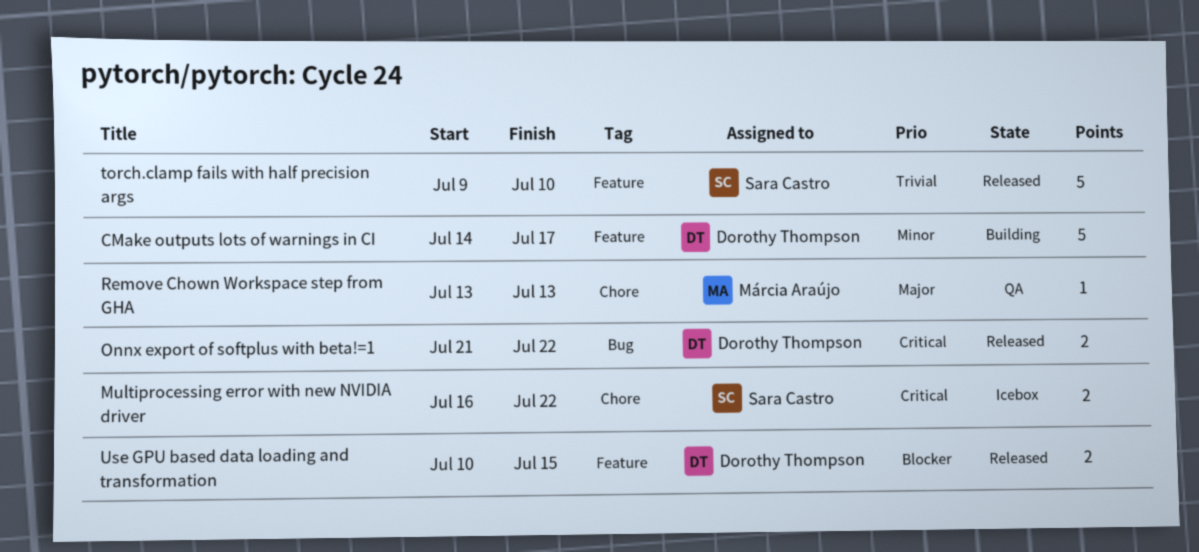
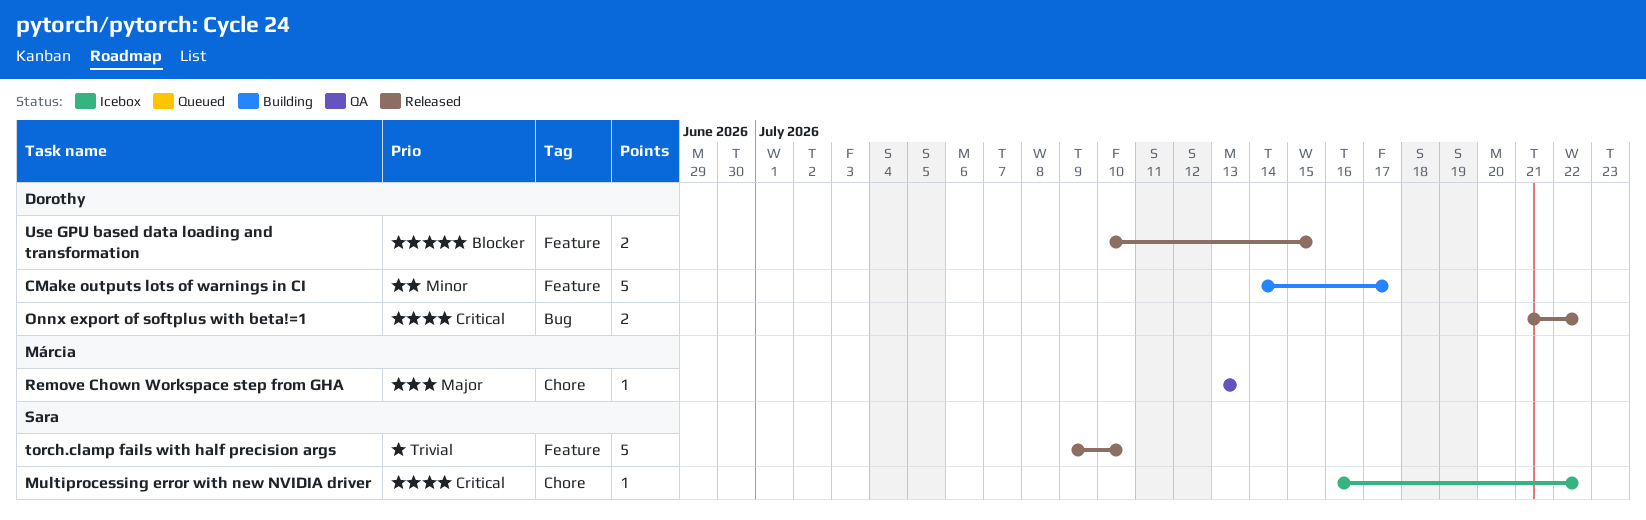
Multiprocessing error with new NVIDIA driver, estimate: 2 -> 1

